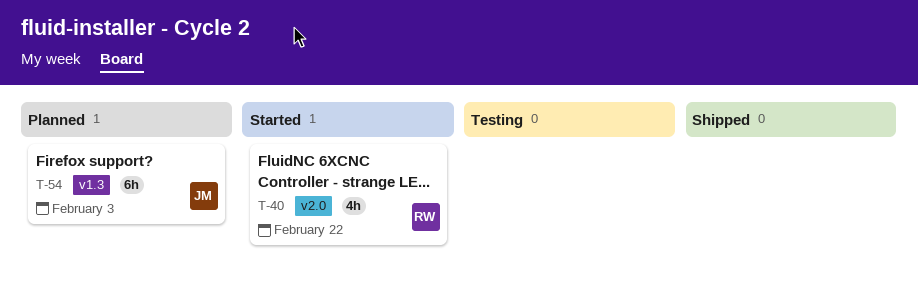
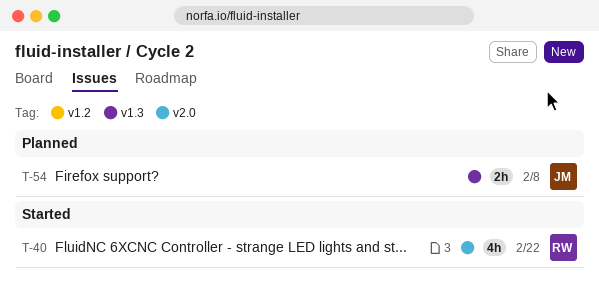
T-54, estimate: 6h -> 2h
T-54, due: Feb 3 -> Feb 8

